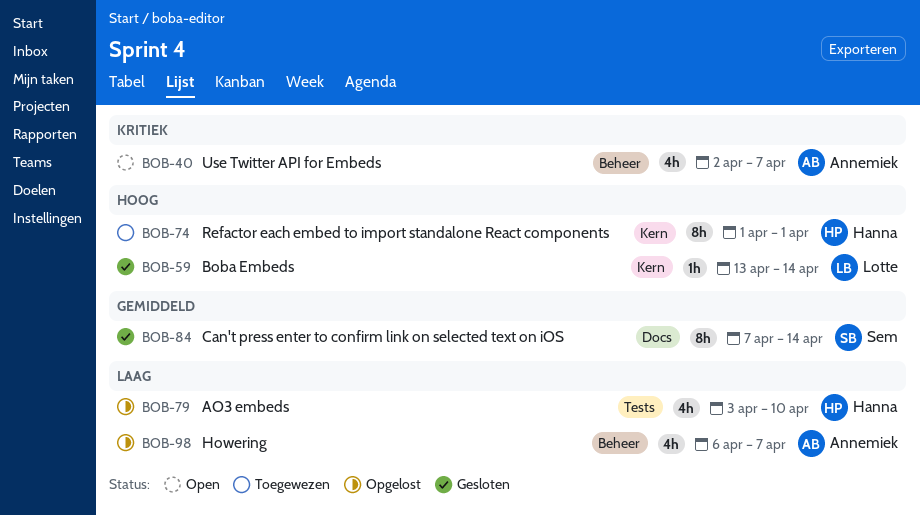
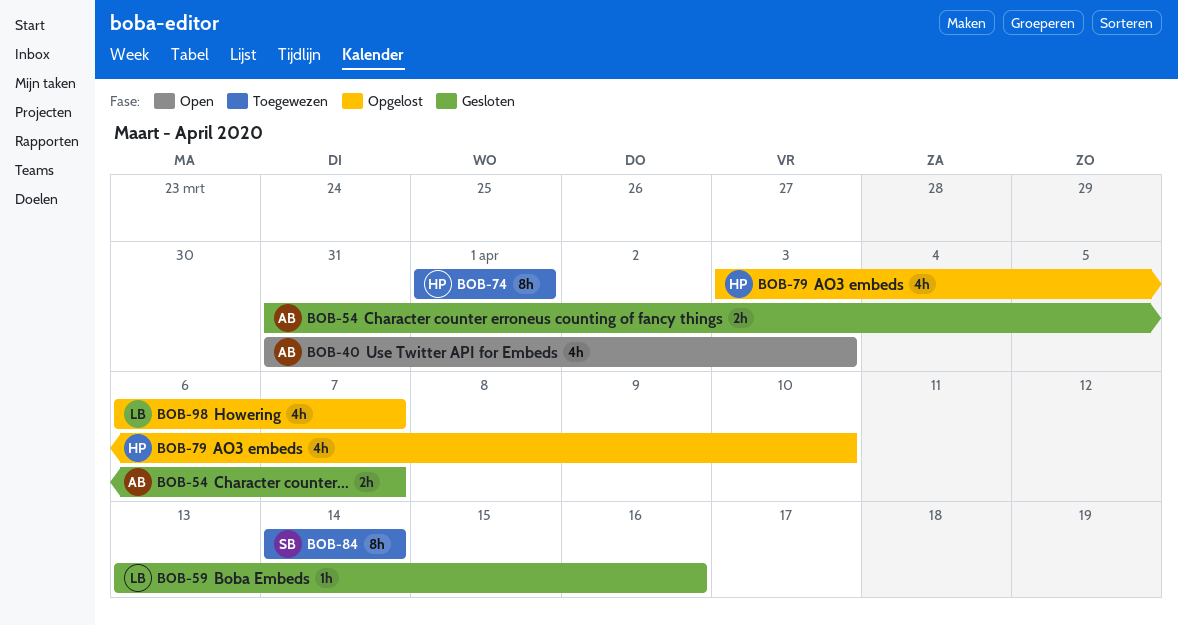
BOB-40, start: Apr 2 -> Mar 31
BOB-40, due: Apr 7 -> Apr 3
BOB-54: none -> present
BOB-59, due: Apr 14 -> Apr 16
BOB-84, status: Gesloten -> Toegewezen
BOB-84, start: Apr 7 -> Apr 14
BOB-98, owner: Annemiek -> Lotte

